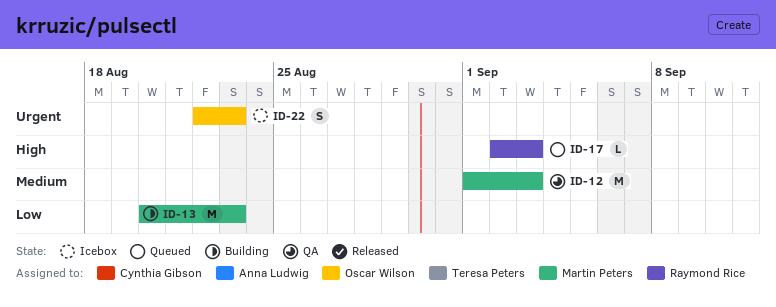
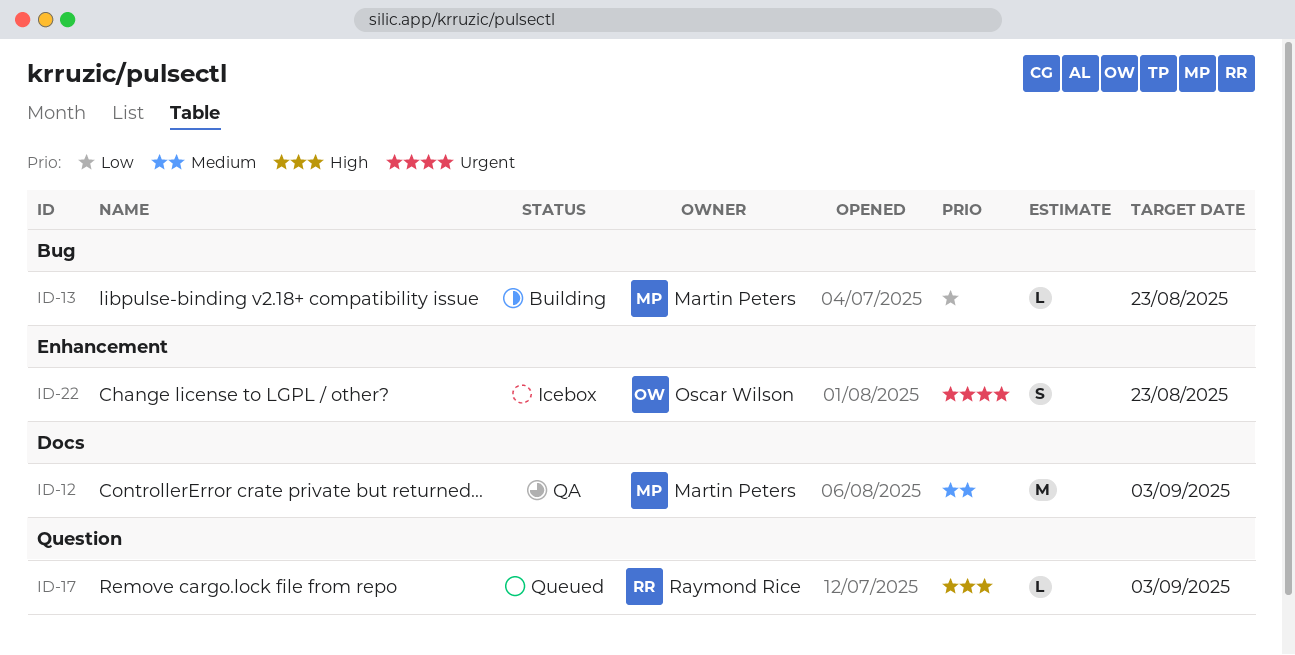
ID-13, estimate: M -> L

